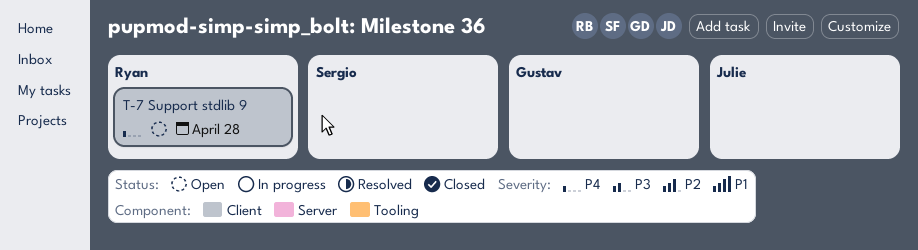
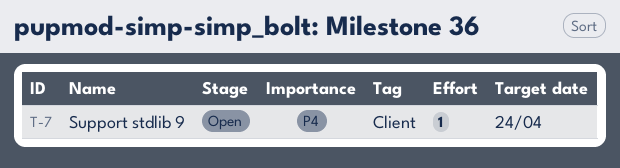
T-7, due: Apr 28 -> Apr 24

